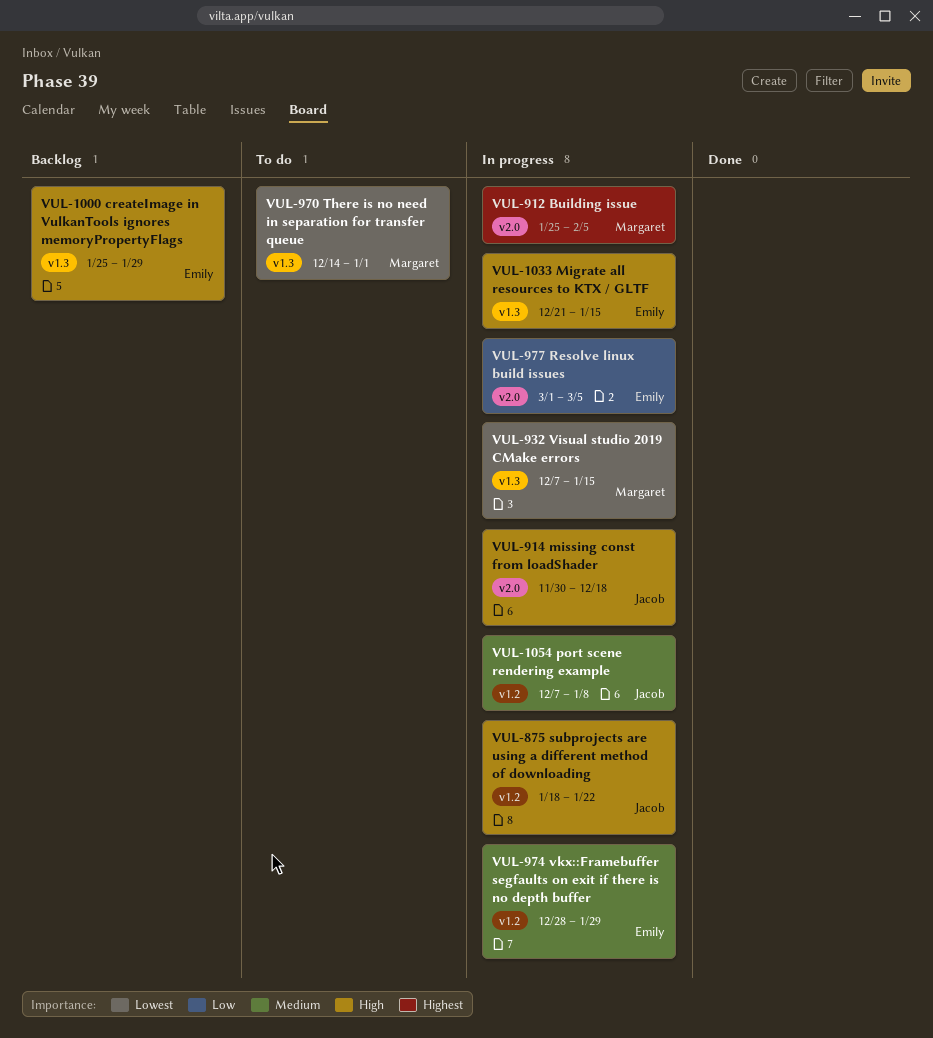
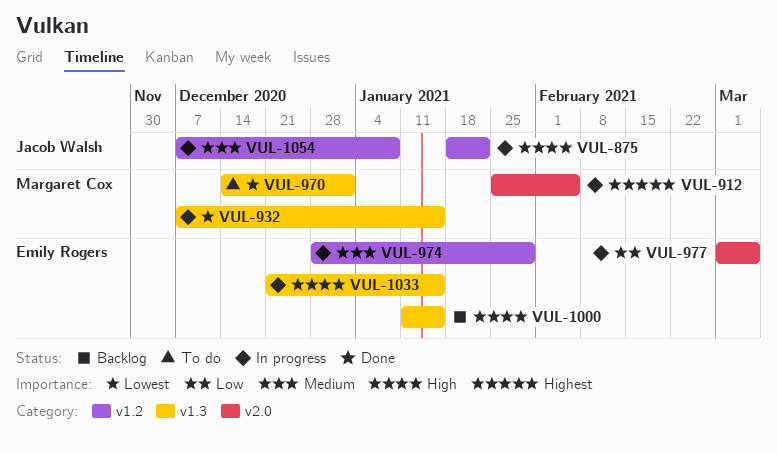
VUL-914: present -> none
VUL-1000, start: Jan 25 -> Jan 11
VUL-1000, due: Jan 29 -> Jan 15

